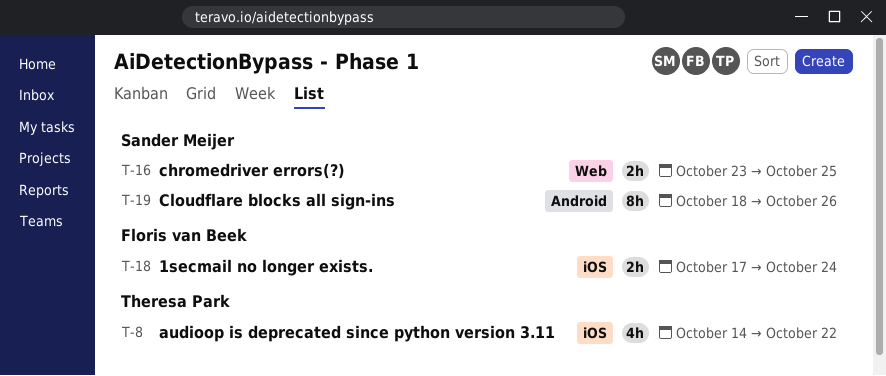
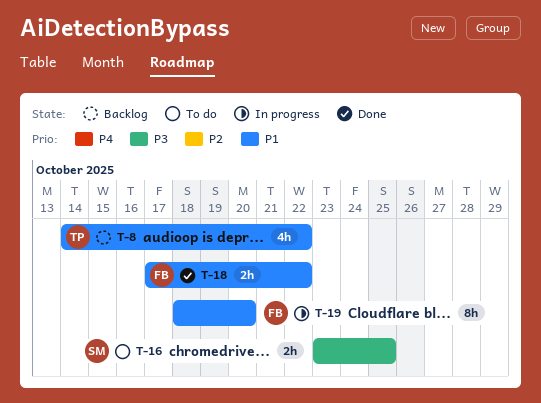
T-18, due: Oct 24 -> Oct 22
T-19, owner: Sander Meijer -> Floris van Beek
T-19, due: Oct 26 -> Oct 20

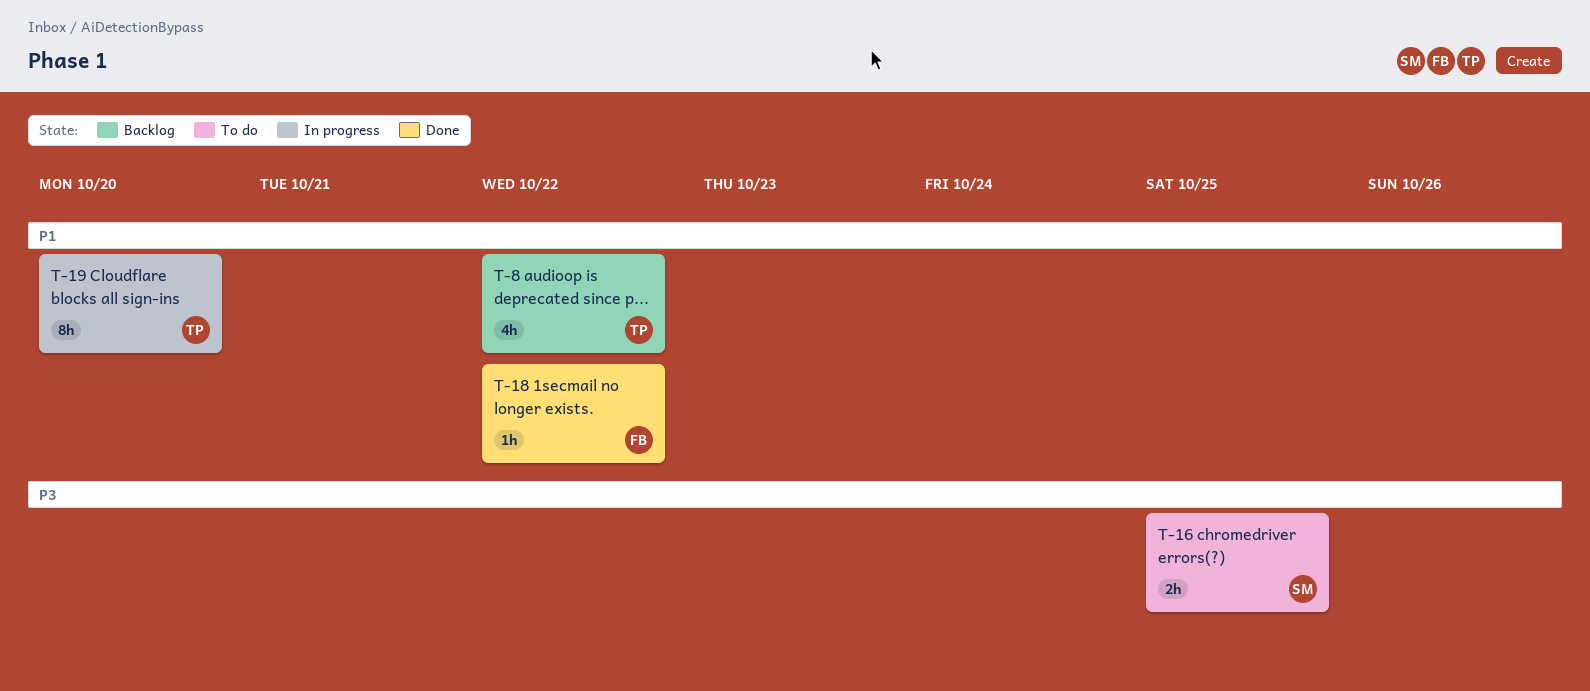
T-18, estimate: 2h -> 1h
T-19, owner: FB -> TP

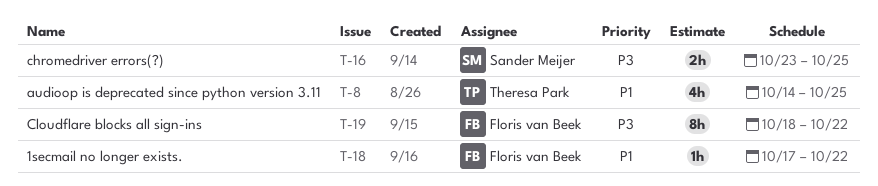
T-8, due: Oct 22 -> Oct 25
T-19, owner: Theresa Park -> Floris van Beek
T-19, priority: P1 -> P3
T-19, due: Oct 20 -> Oct 22

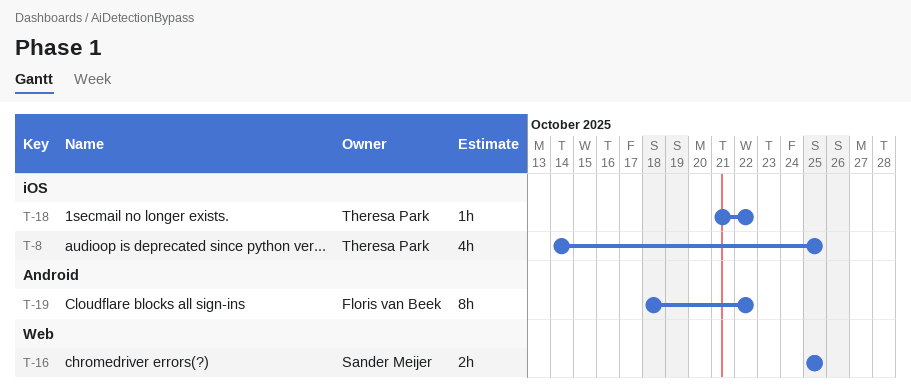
T-16, start: Oct 23 -> Oct 25
T-18, owner: Floris van Beek -> Theresa Park
T-18, start: Oct 17 -> Oct 21

